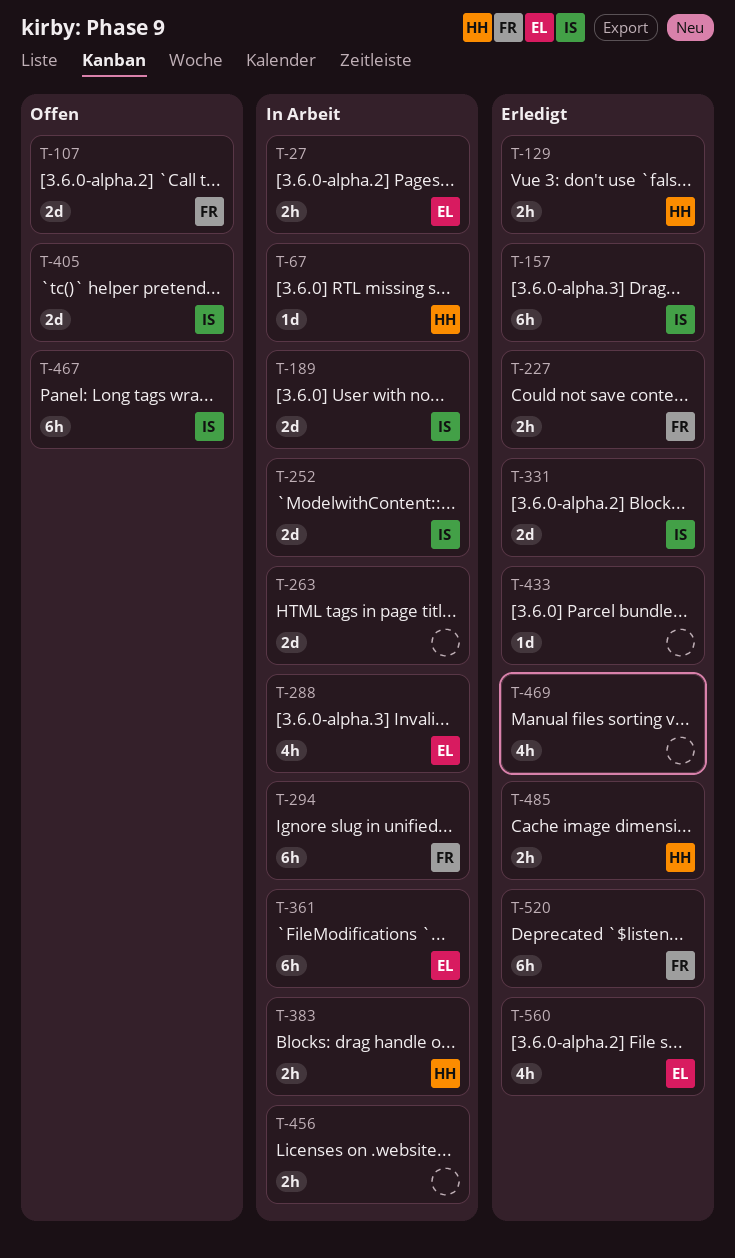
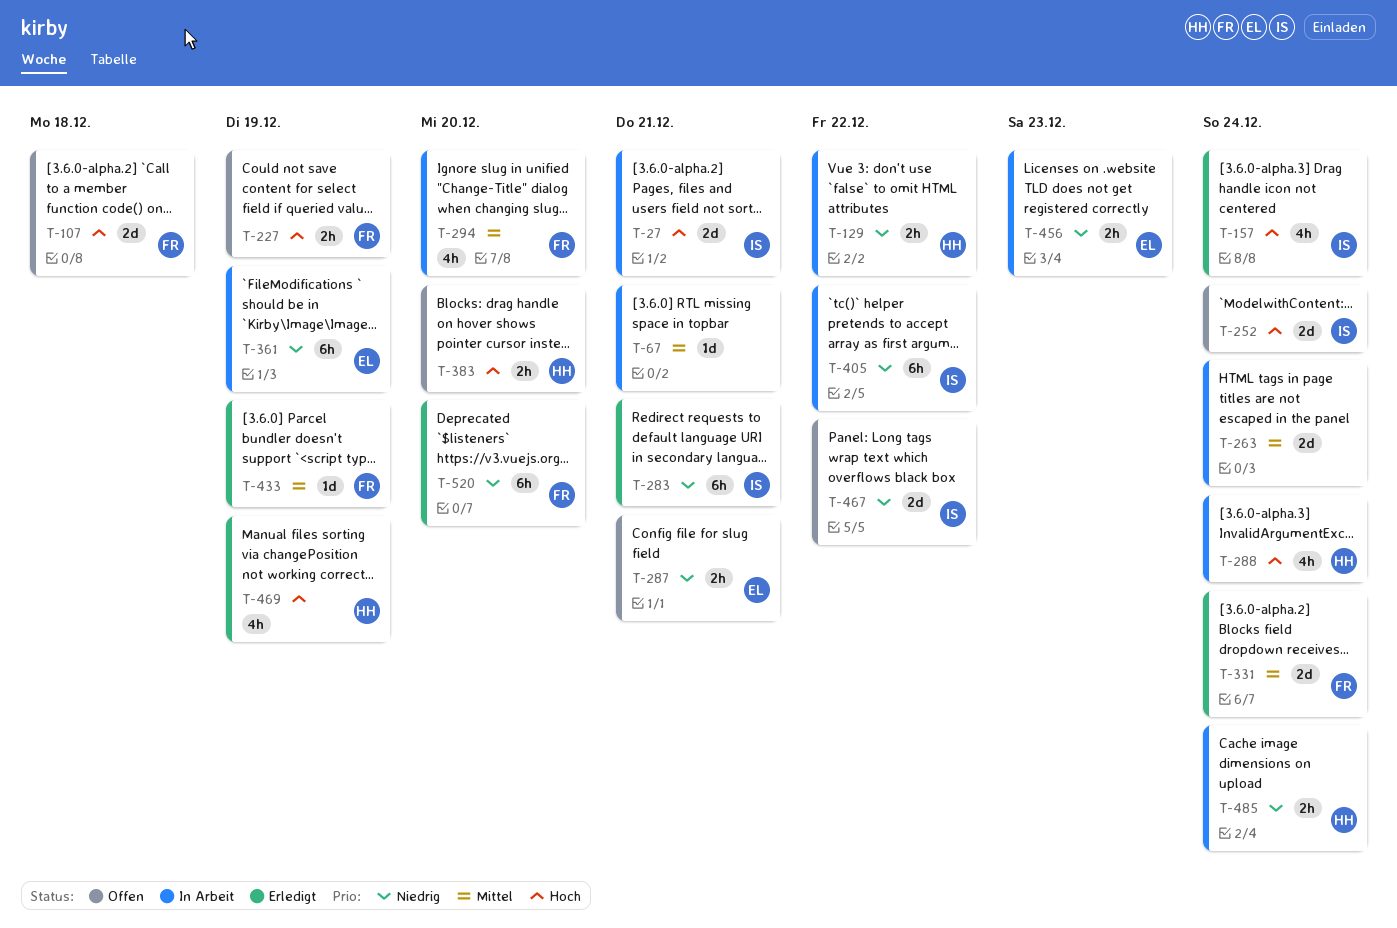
T-27, owner: EL -> IS
T-27, estimate: 2h -> 2d
T-67, owner: HH -> none
T-129, status: Erledigt -> In Arbeit
T-157, estimate: 6h -> 4h
T-189: present -> none
T-227, status: Erledigt -> Offen
T-252, status: In Arbeit -> Offen
T-283: none -> present
T-287: none -> present
T-288, owner: EL -> HH
T-294, estimate: 6h -> 4h
T-331, owner: IS -> FR
T-383, status: In Arbeit -> Offen
T-405, status: Offen -> In Arbeit
T-405, estimate: 2d -> 6h
T-433, owner: none -> FR
T-456, owner: none -> EL
T-467, estimate: 6h -> 2d
T-469, owner: none -> HH
T-485, status: Erledigt -> In Arbeit
T-560: present -> none

